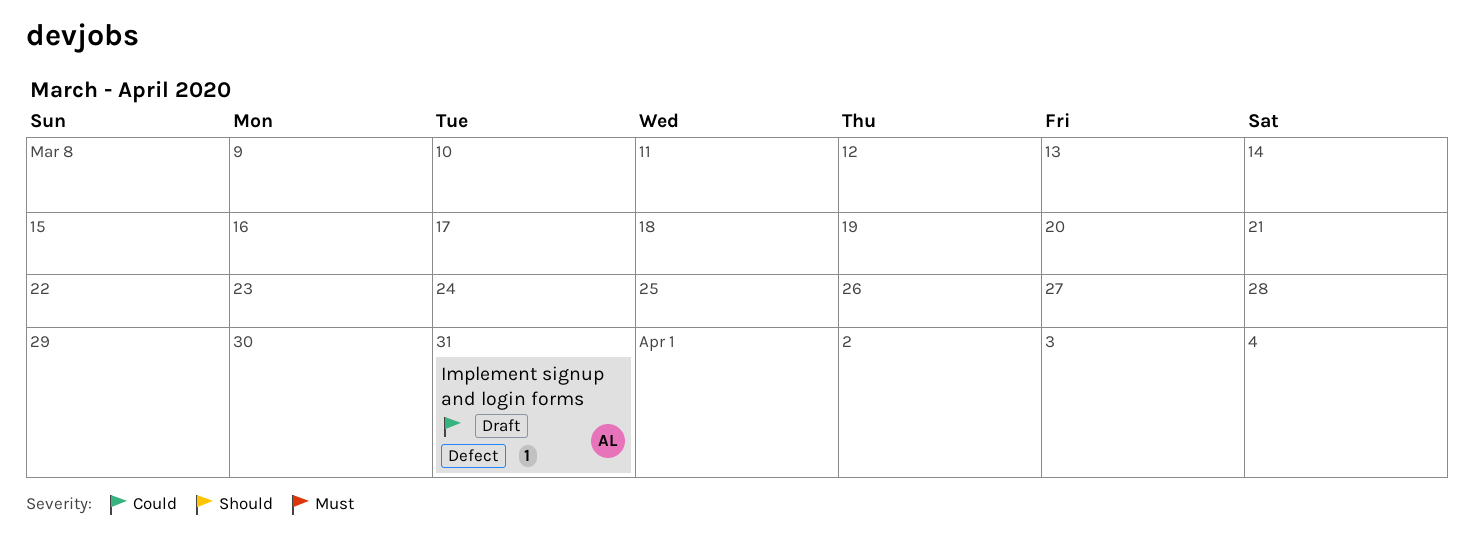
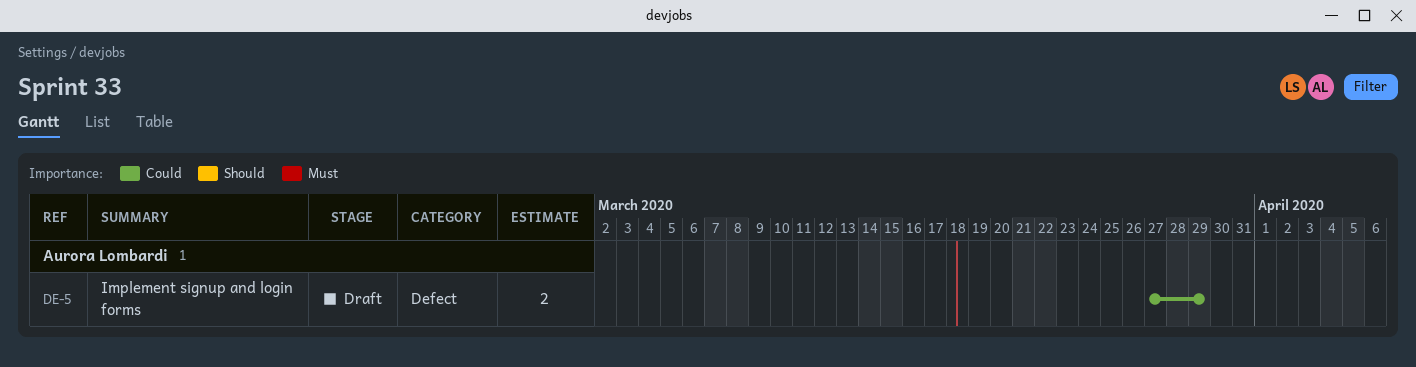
Implement signup and login forms, estimate: 1 -> 2
Implement signup and login forms, due: Mar 31 -> Mar 29

